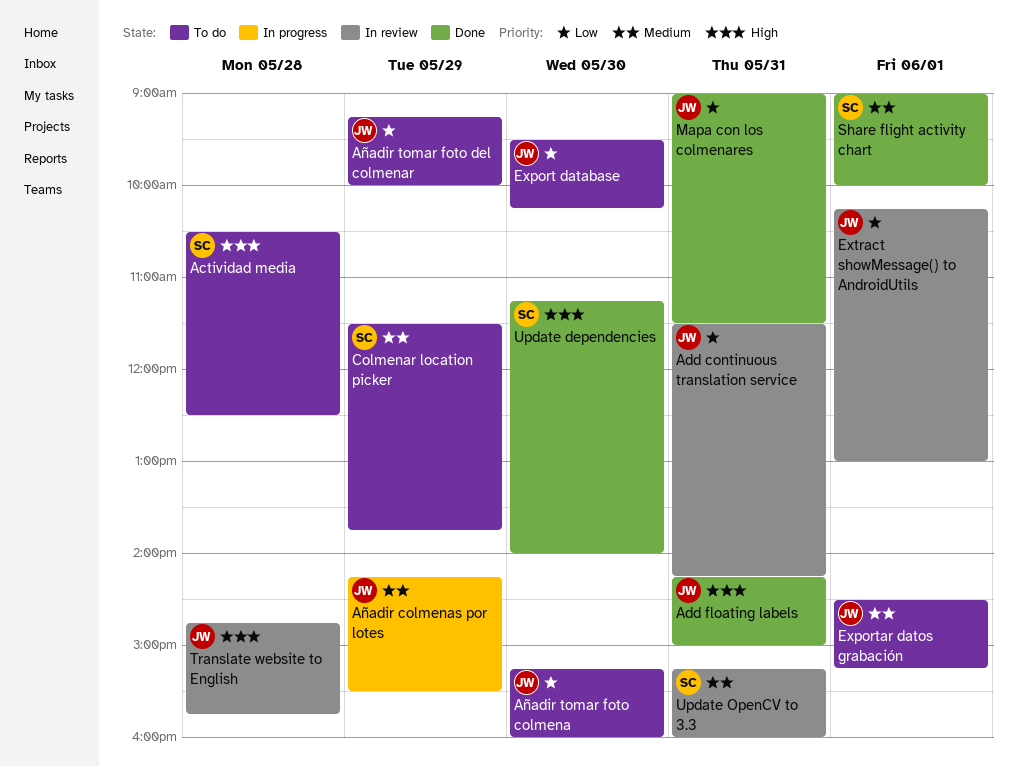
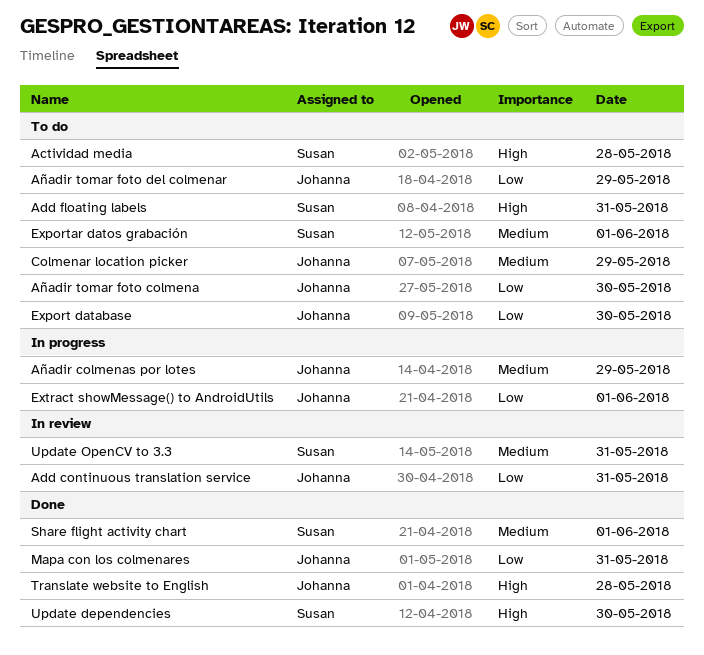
Add floating labels, status: Done -> To do
Add floating labels, owner: Johanna -> Susan
Colmenar location picker, owner: Susan -> Johanna
Exportar datos grabación, owner: Johanna -> Susan
Extract showMessage() to AndroidUtils, status: In review -> In progress
Translate website to English, status: In review -> Done

